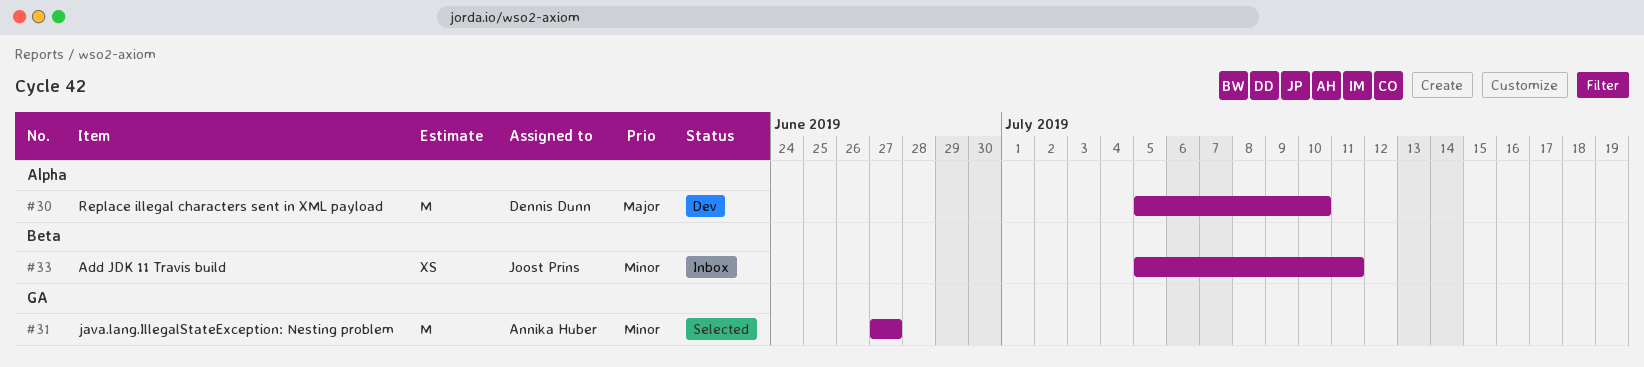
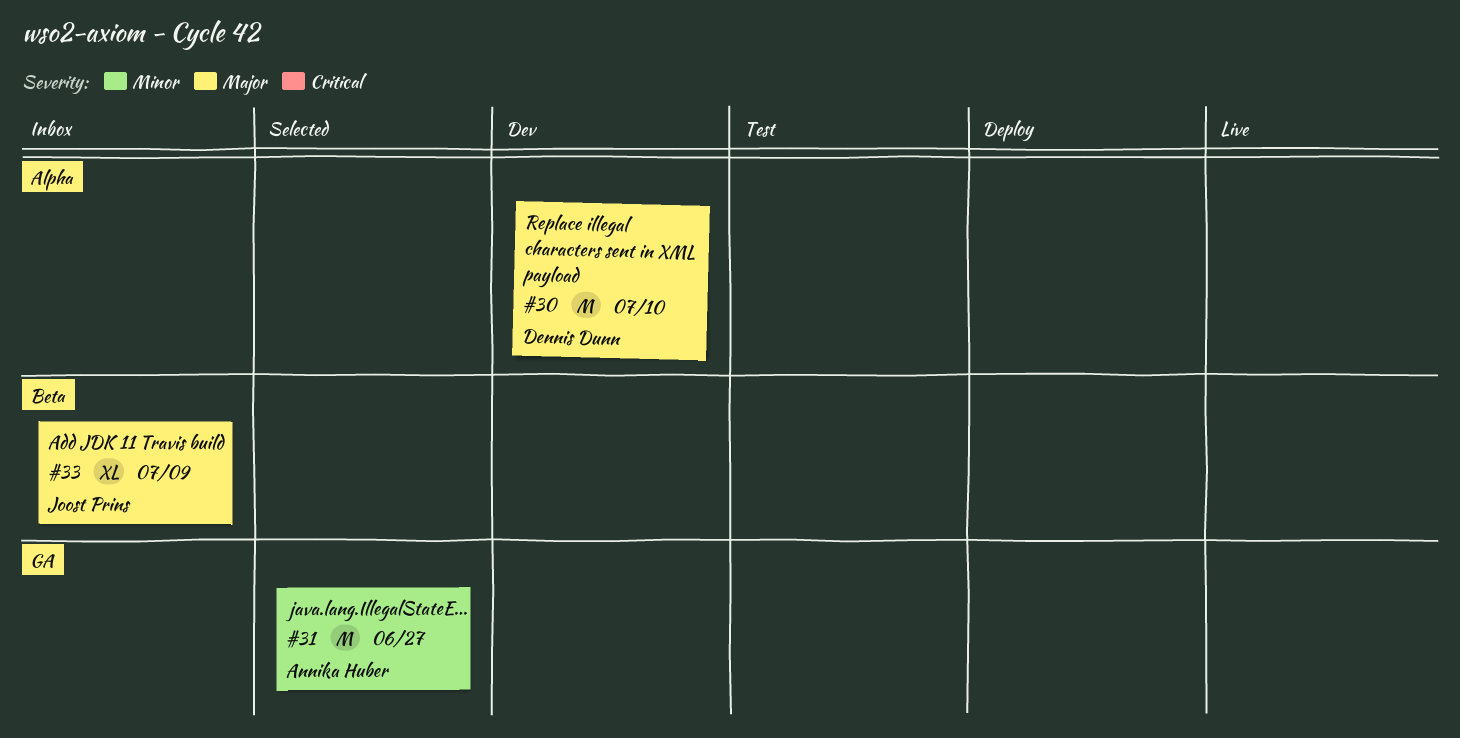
#33, priority: Minor -> Major
#33, estimate: XS -> XL
#33, due: Jul 11 -> Jul 9

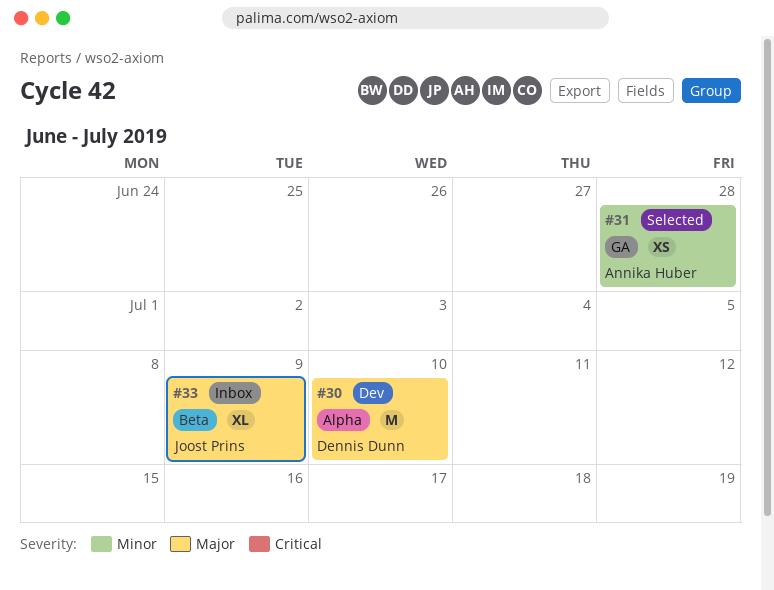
#31, estimate: M -> XS
#31, due: Jun 27 -> Jun 28

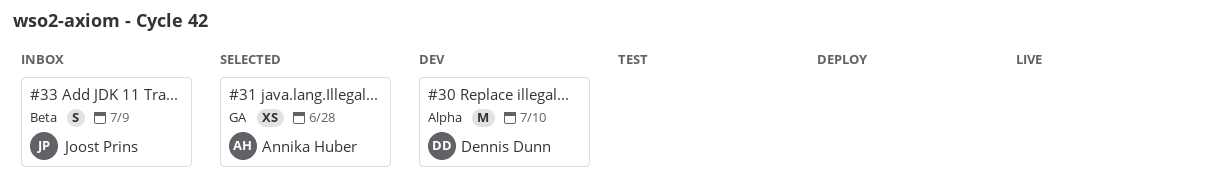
#33, estimate: XL -> S

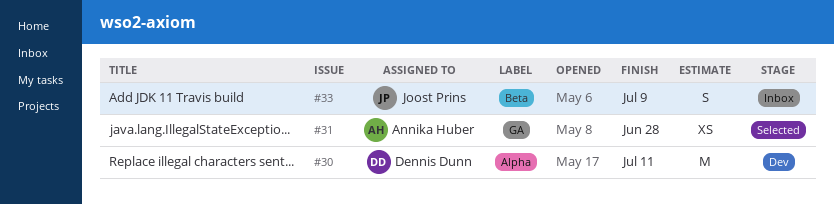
#30, due: Jul 10 -> Jul 11

